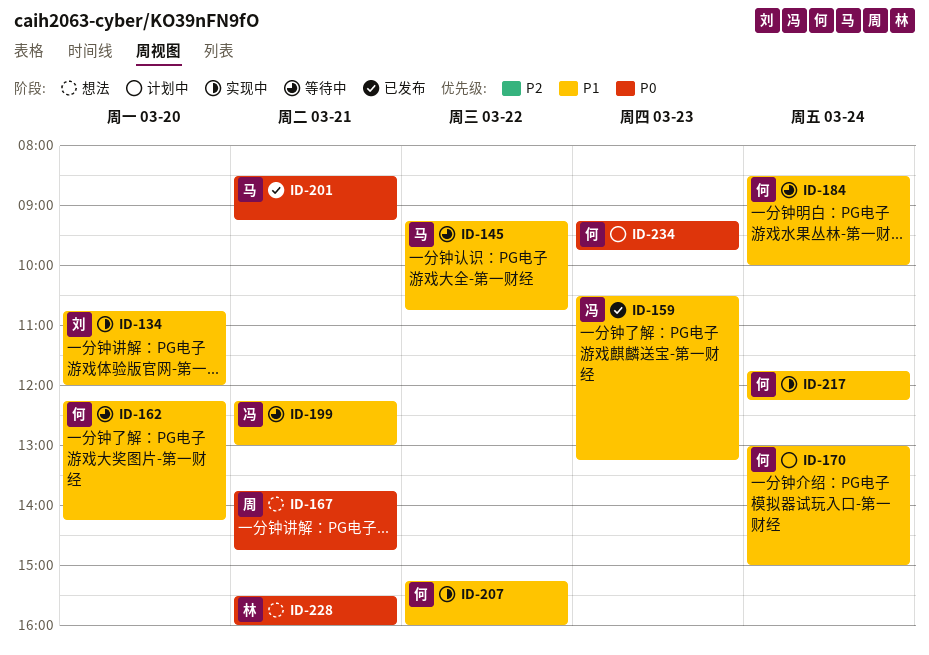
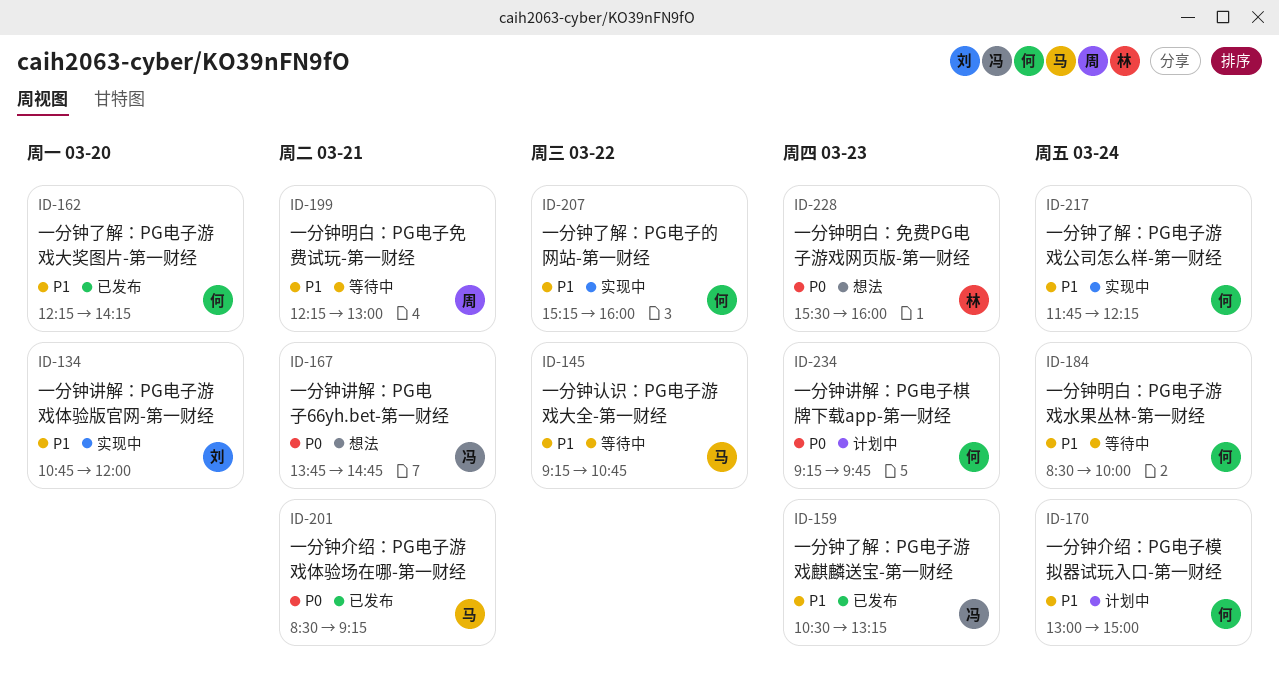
ID-162, status: 等待中 -> 已发布
ID-167, owner: 周 -> 冯
ID-199, owner: 冯 -> 周
ID-228, day: Mar 21 -> Mar 23

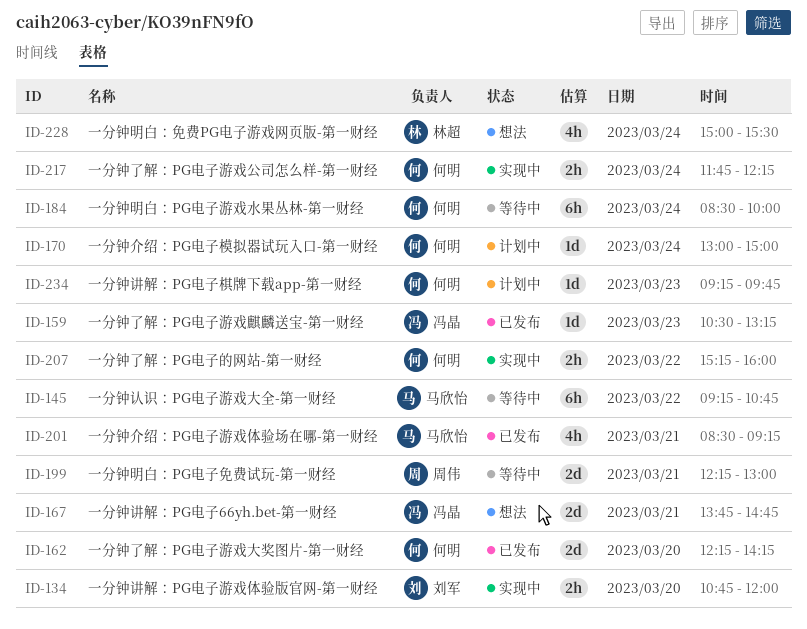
ID-228, day: Mar 23 -> Mar 24
ID-228, begins: 15:30 -> 15:00
ID-228, ends: 16:00 -> 15:30

